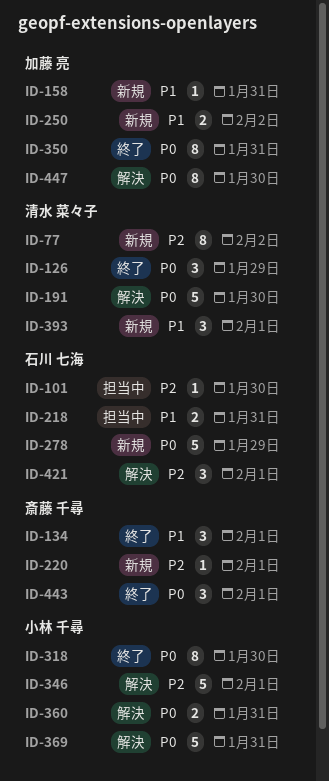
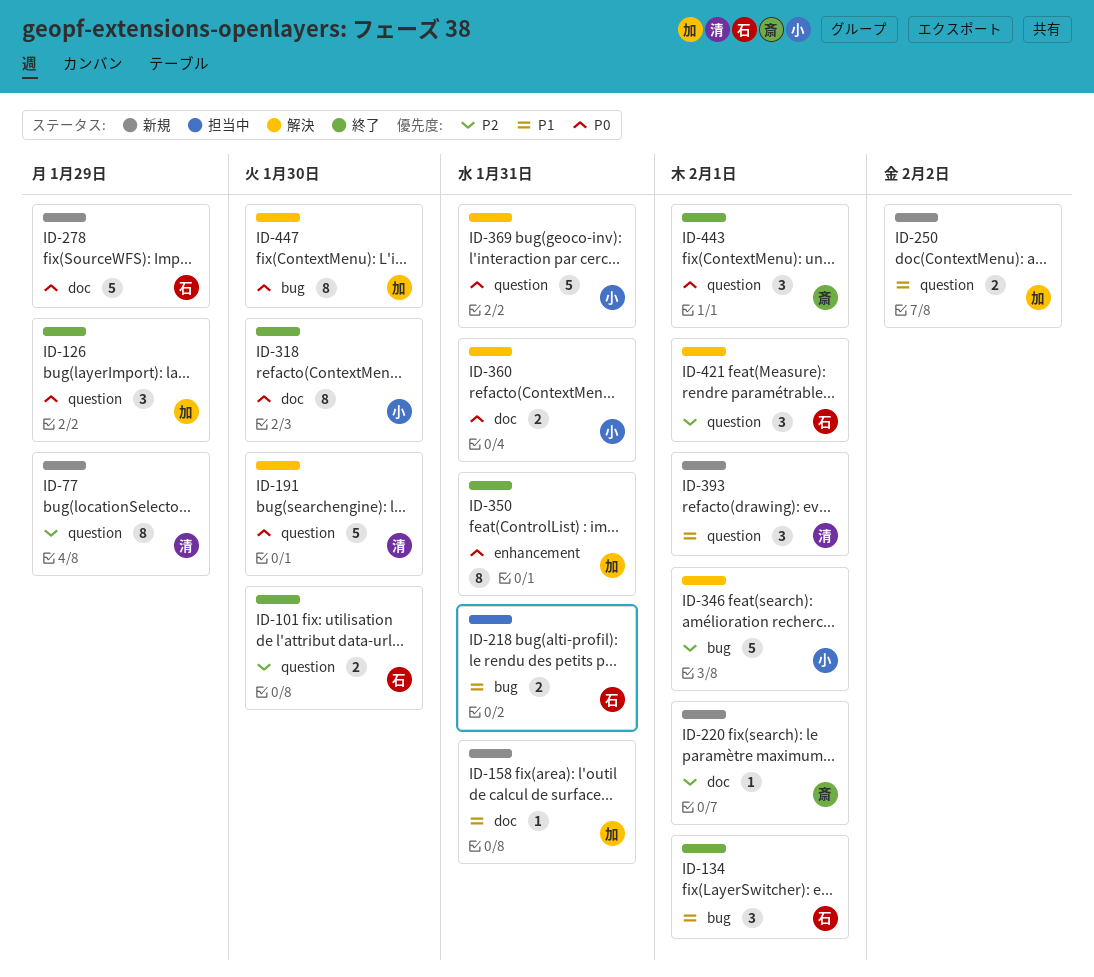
ID-77, due: Feb 2 -> Jan 29
ID-101, status: 担当中 -> 終了
ID-101, estimate: 1 -> 2
ID-126, owner: 清水 菜々子 -> 加藤 亮
ID-134, owner: 斎藤 千尋 -> 石川 七海

